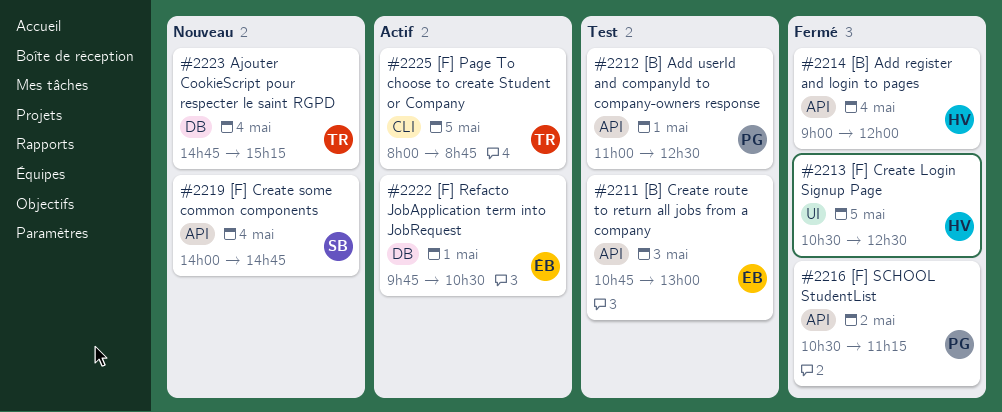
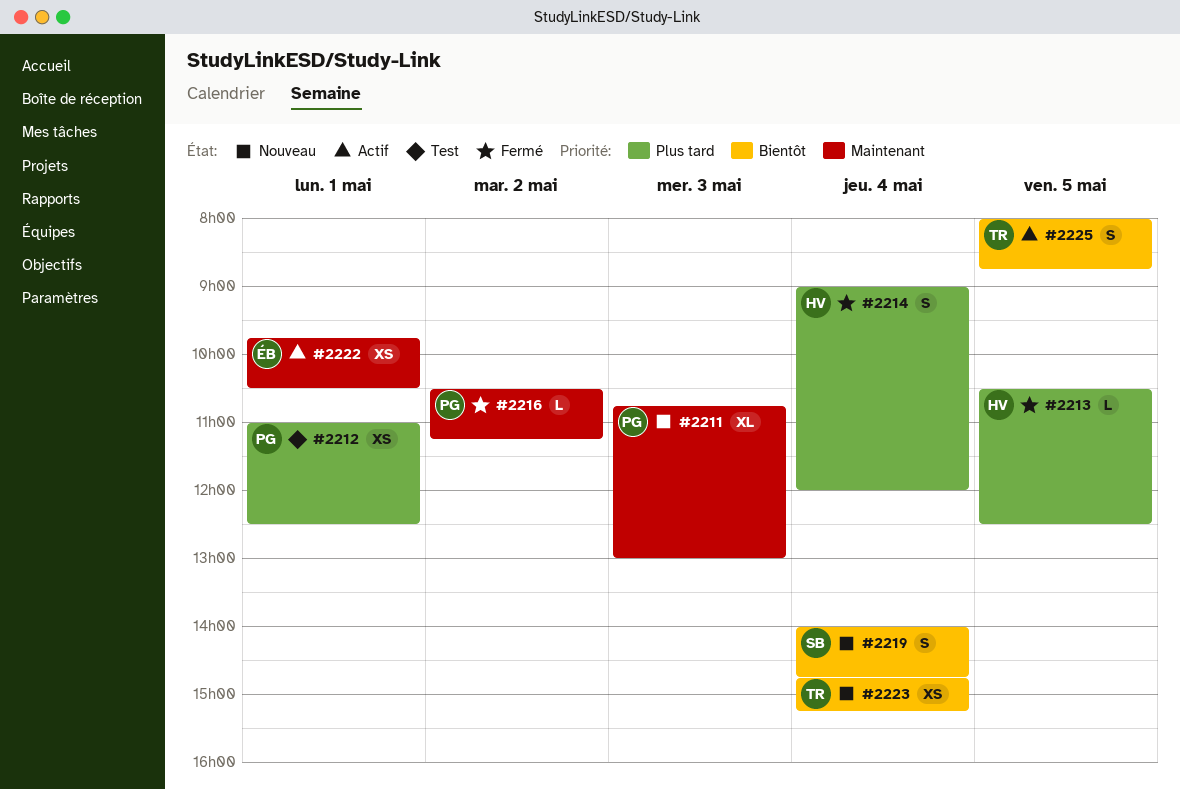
#2211, status: Test -> Nouveau
#2211, owner: ÉB -> PG

